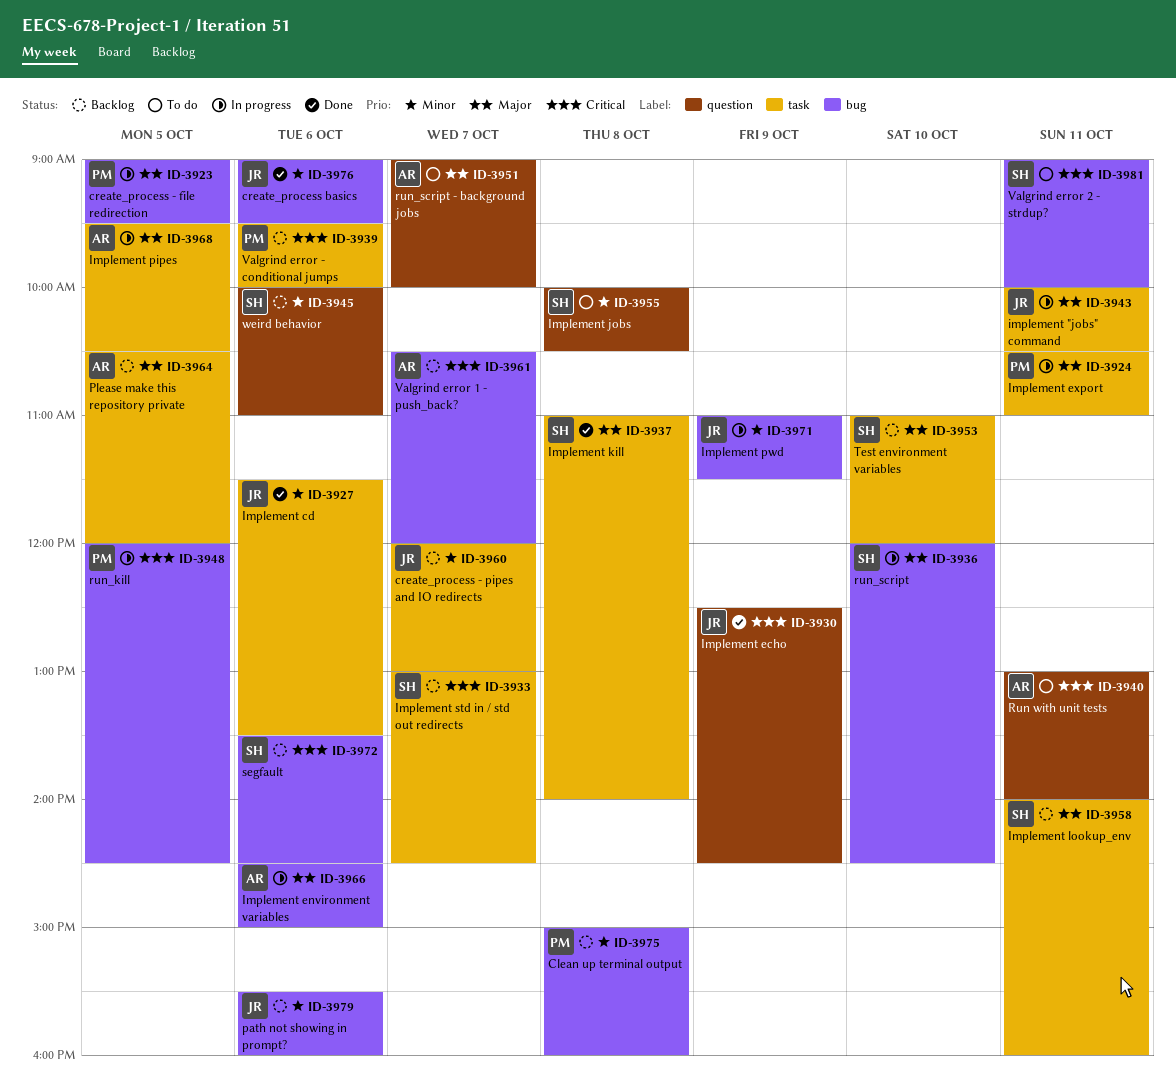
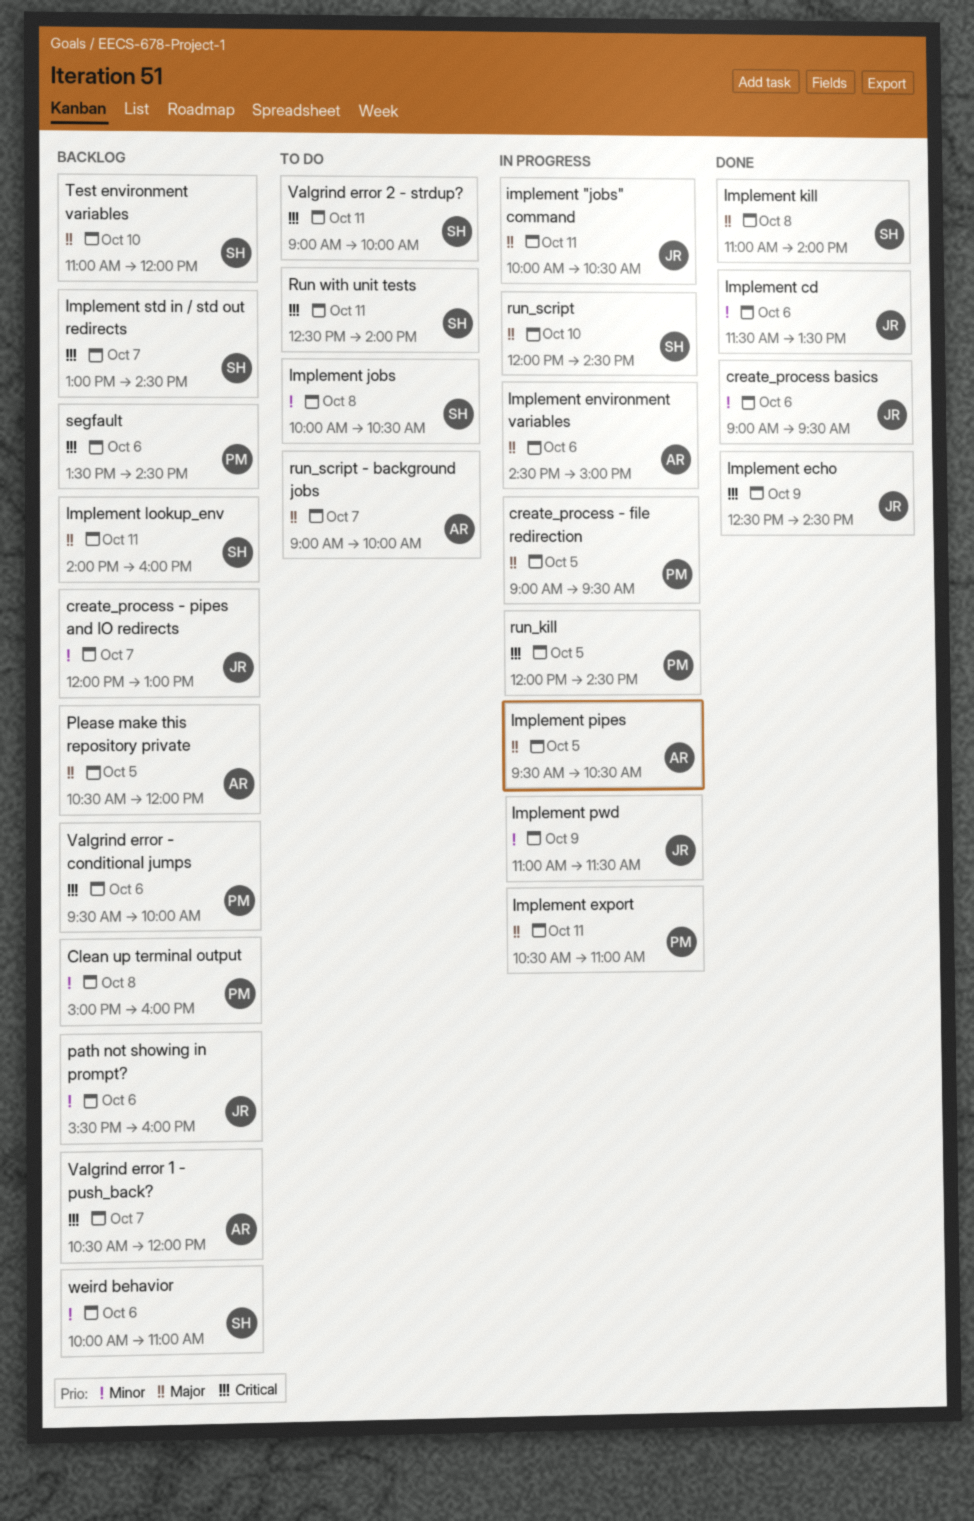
Run with unit tests, owner: AR -> SH
Run with unit tests, begins: 13:00 -> 12:30
segfault, owner: SH -> PM

